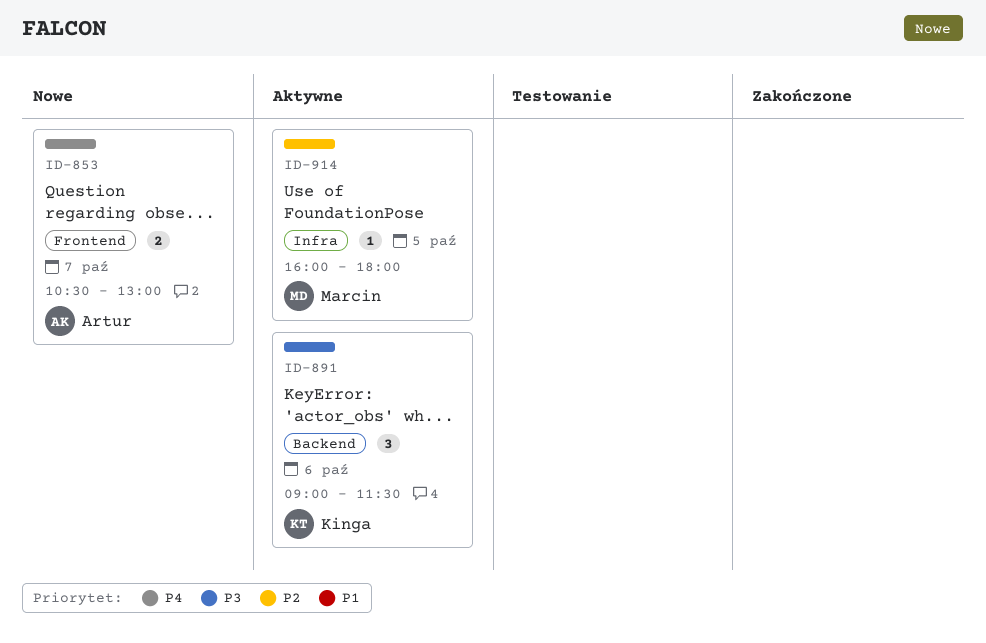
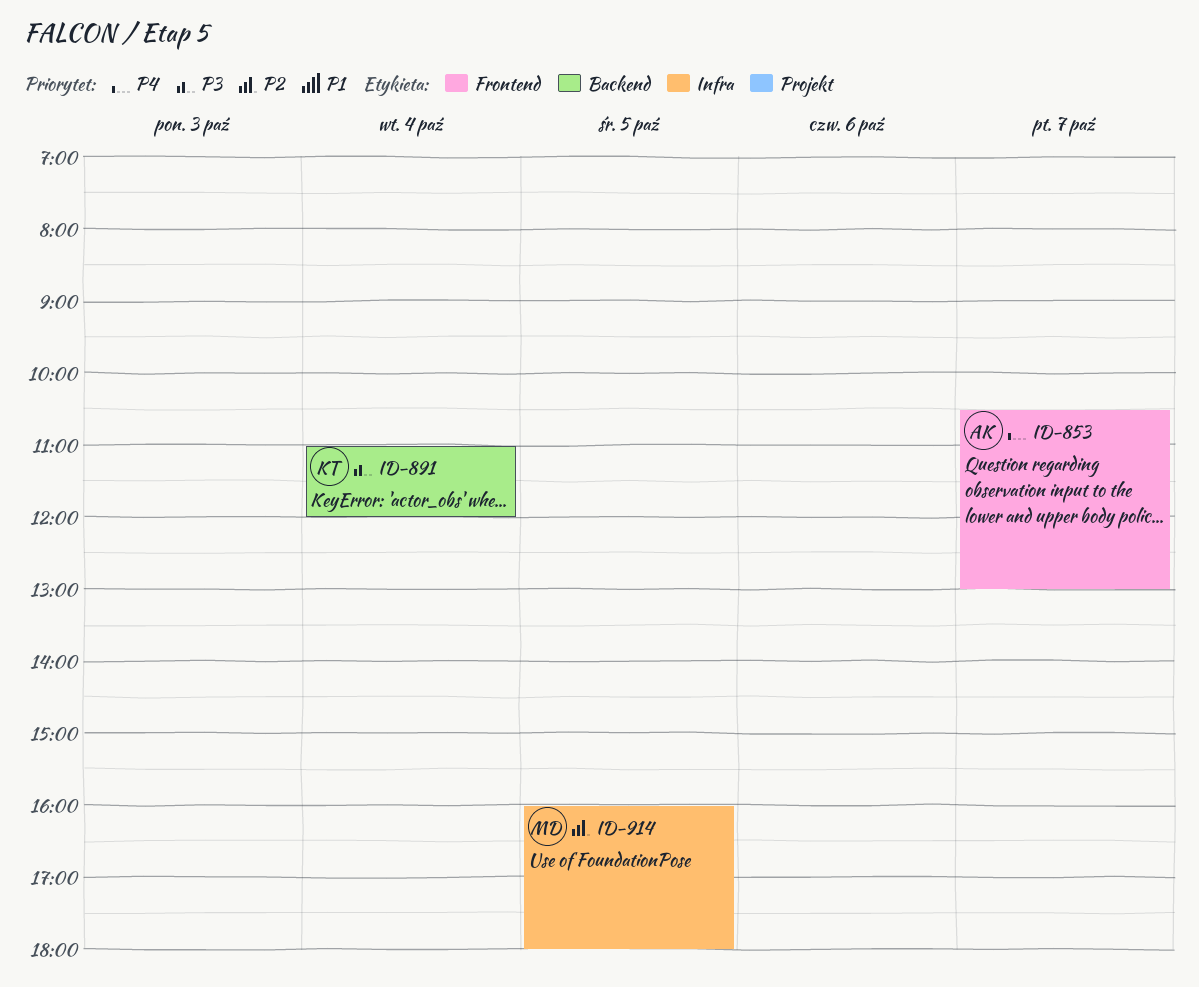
ID-891, day: Oct 6 -> Oct 4
ID-891, begins: 09:00 -> 11:00
ID-891, ends: 11:30 -> 12:00

